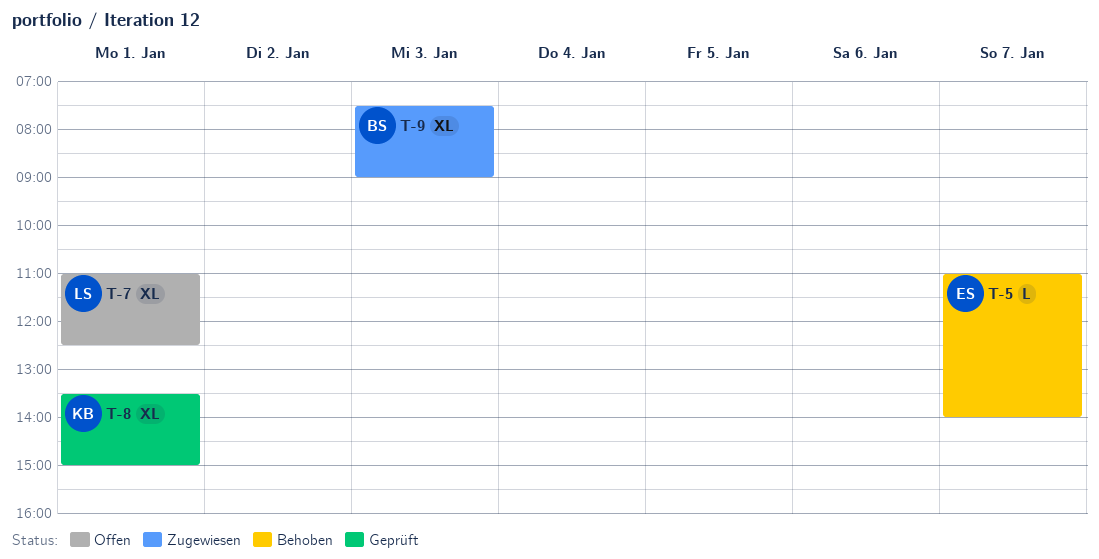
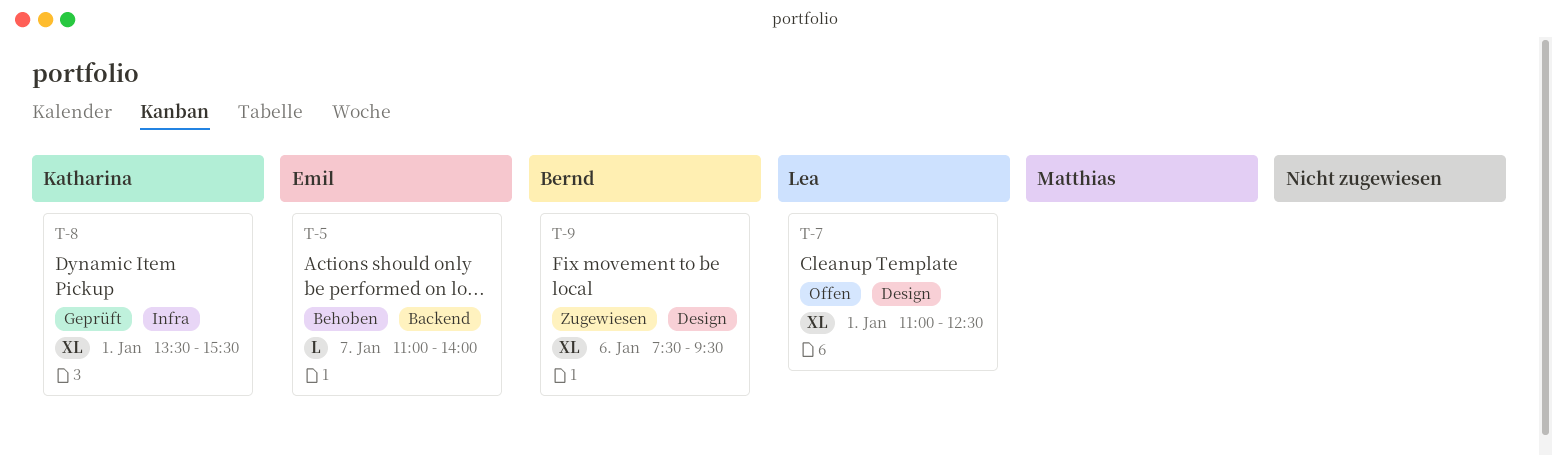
T-8, ends: 15:00 -> 15:30
T-9, day: Jan 3 -> Jan 6
T-9, ends: 09:00 -> 09:30

